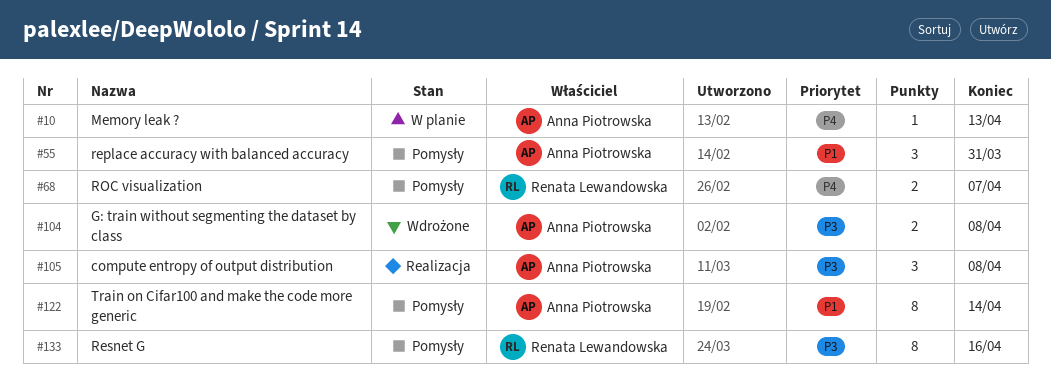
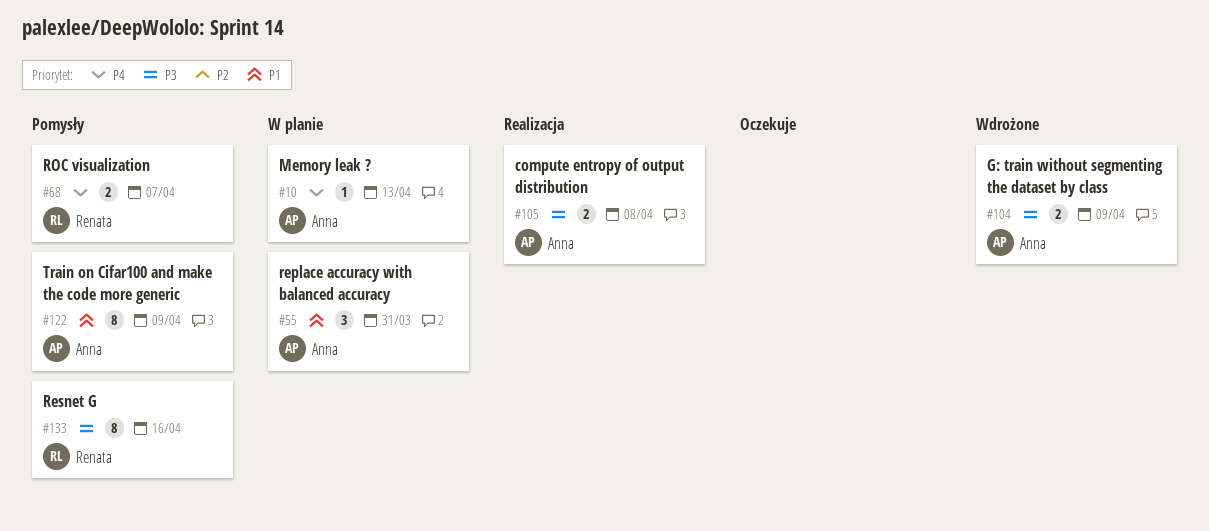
#55, status: Pomysły -> W planie
#104, due: Apr 8 -> Apr 9
#105, estimate: 3 -> 2
#122, due: Apr 14 -> Apr 9

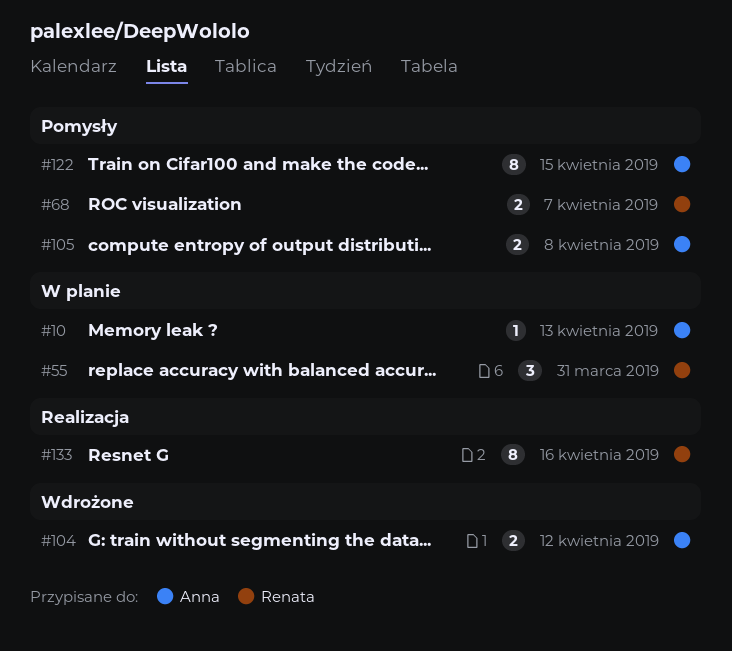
#55, owner: Anna -> Renata
#104, due: Apr 9 -> Apr 12
#105, status: Realizacja -> Pomysły
#122, due: Apr 9 -> Apr 15
#133, status: Pomysły -> Realizacja

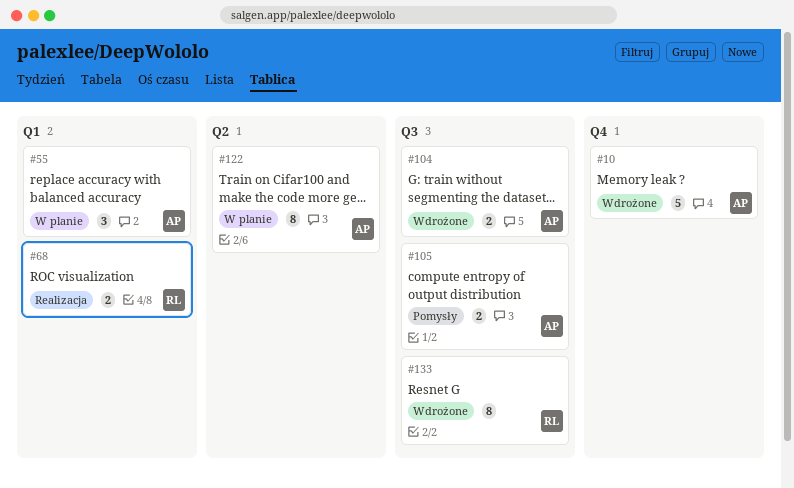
#10, status: W planie -> Wdrożone
#10, estimate: 1 -> 5
#55, owner: Renata -> Anna
#68, status: Pomysły -> Realizacja
#122, status: Pomysły -> W planie
#133, status: Realizacja -> Wdrożone

